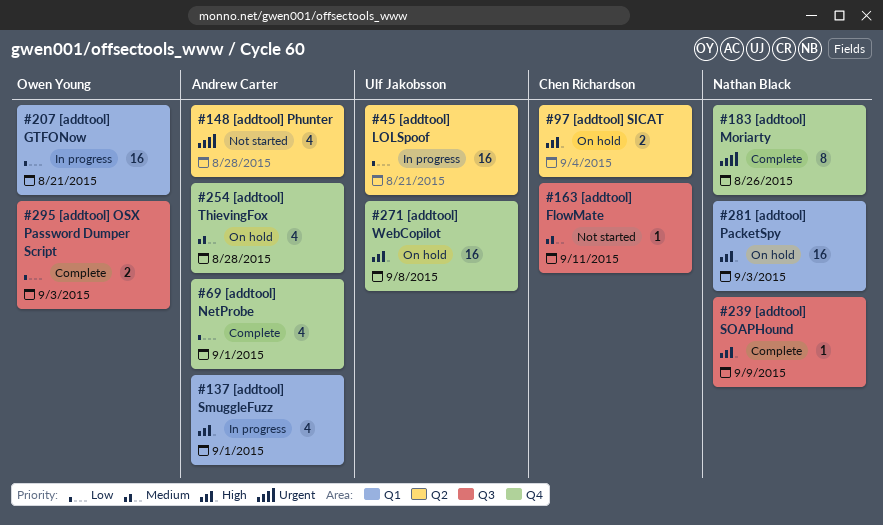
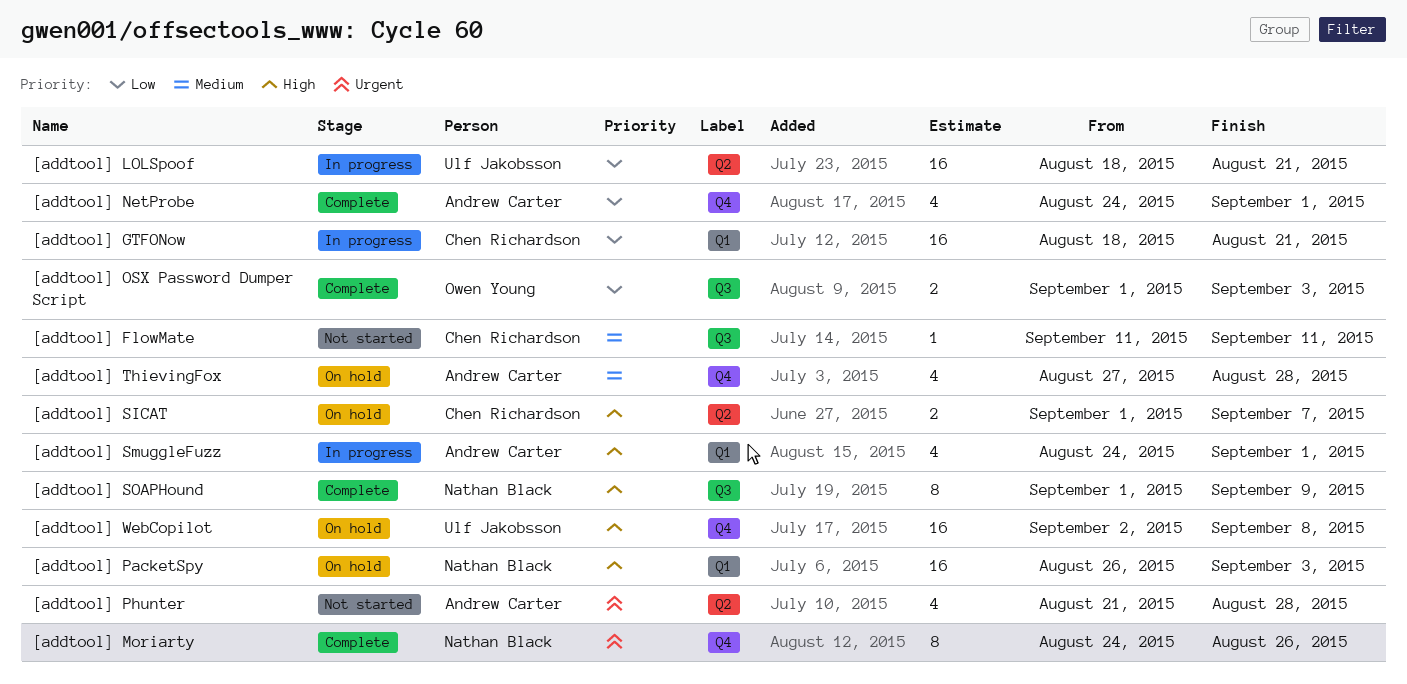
[addtool] GTFONow, owner: Owen Young -> Chen Richardson
[addtool] SICAT, due: Sep 4 -> Sep 7
[addtool] SOAPHound, estimate: 1 -> 8

